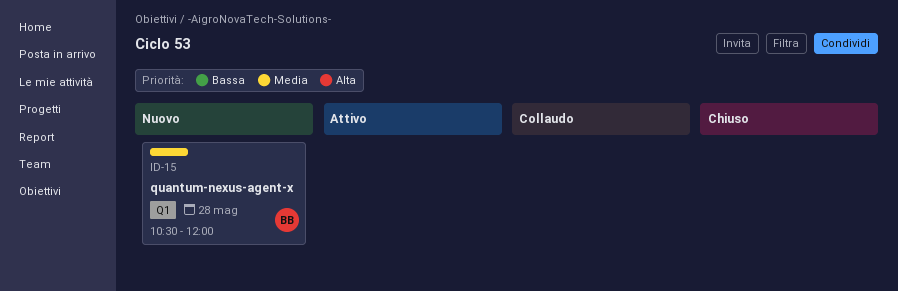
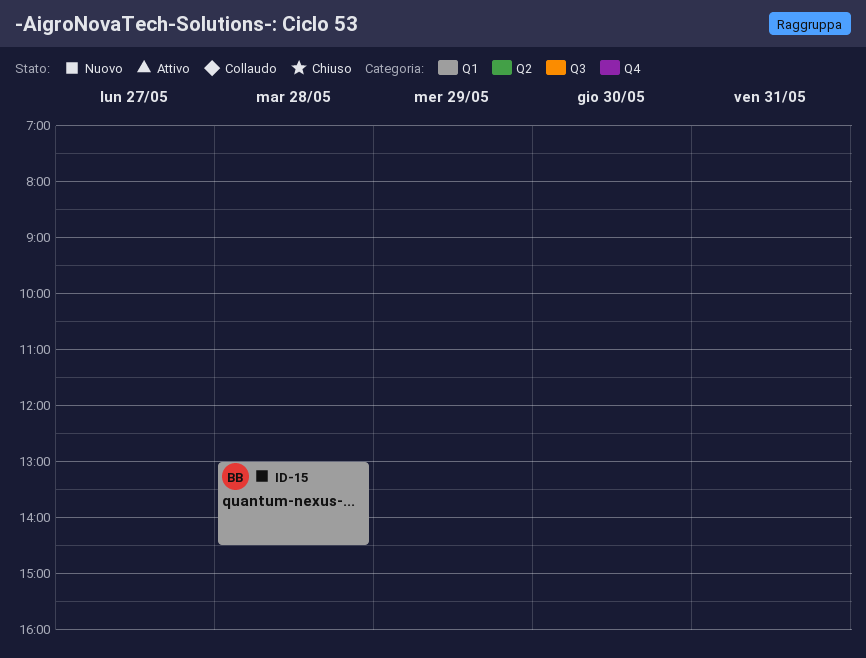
ID-15, begins: 10:30 -> 13:00
ID-15, ends: 12:00 -> 14:30

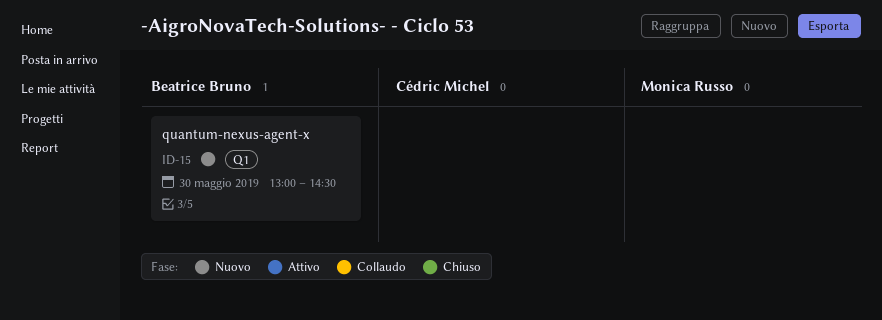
ID-15, day: May 28 -> May 30

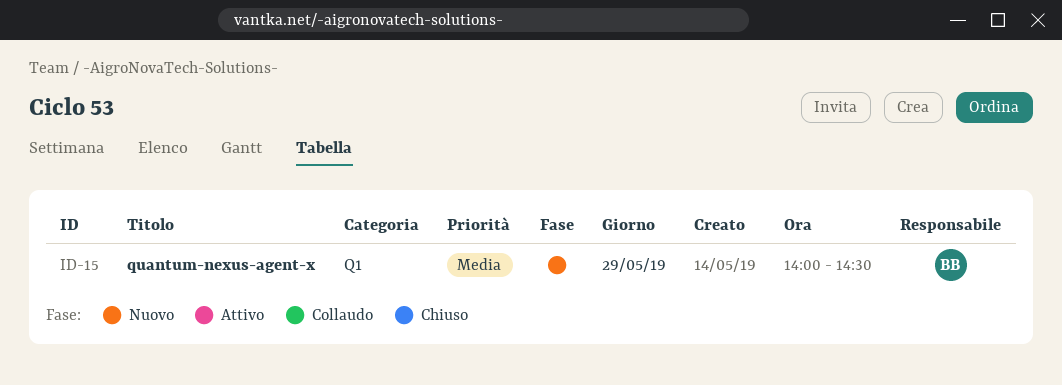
ID-15, day: May 30 -> May 29
ID-15, begins: 13:00 -> 14:00

